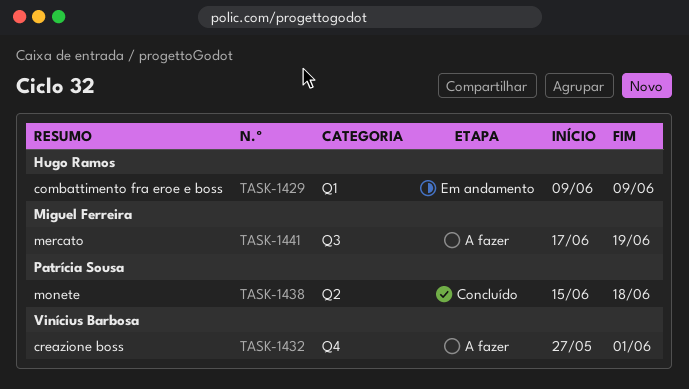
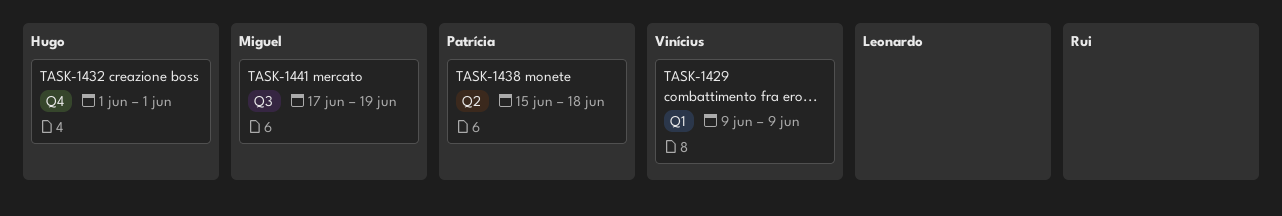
TASK-1429, owner: Hugo Ramos -> Vinícius Barbosa
TASK-1432, owner: Vinícius Barbosa -> Hugo Ramos
TASK-1432, start: May 27 -> Jun 1

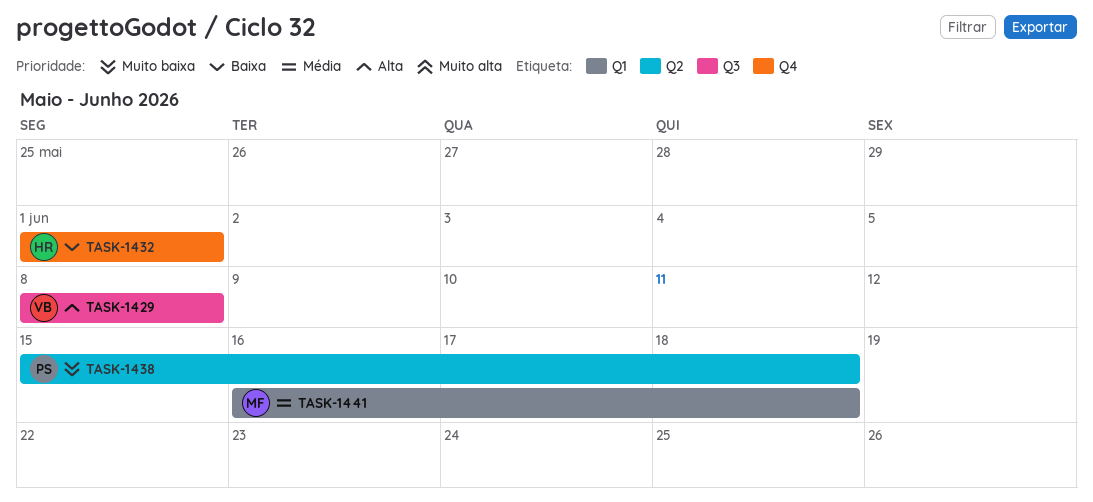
TASK-1429, label: Q1 -> Q3
TASK-1429, start: Jun 9 -> Jun 8
TASK-1429, due: Jun 9 -> Jun 8
TASK-1441, label: Q3 -> Q1
TASK-1441, start: Jun 17 -> Jun 16
TASK-1441, due: Jun 19 -> Jun 18

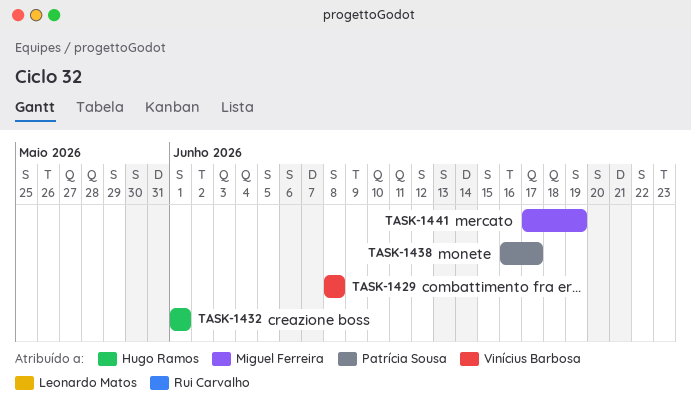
TASK-1438, start: Jun 15 -> Jun 16
TASK-1438, due: Jun 18 -> Jun 17
TASK-1441, start: Jun 16 -> Jun 17
TASK-1441, due: Jun 18 -> Jun 19

